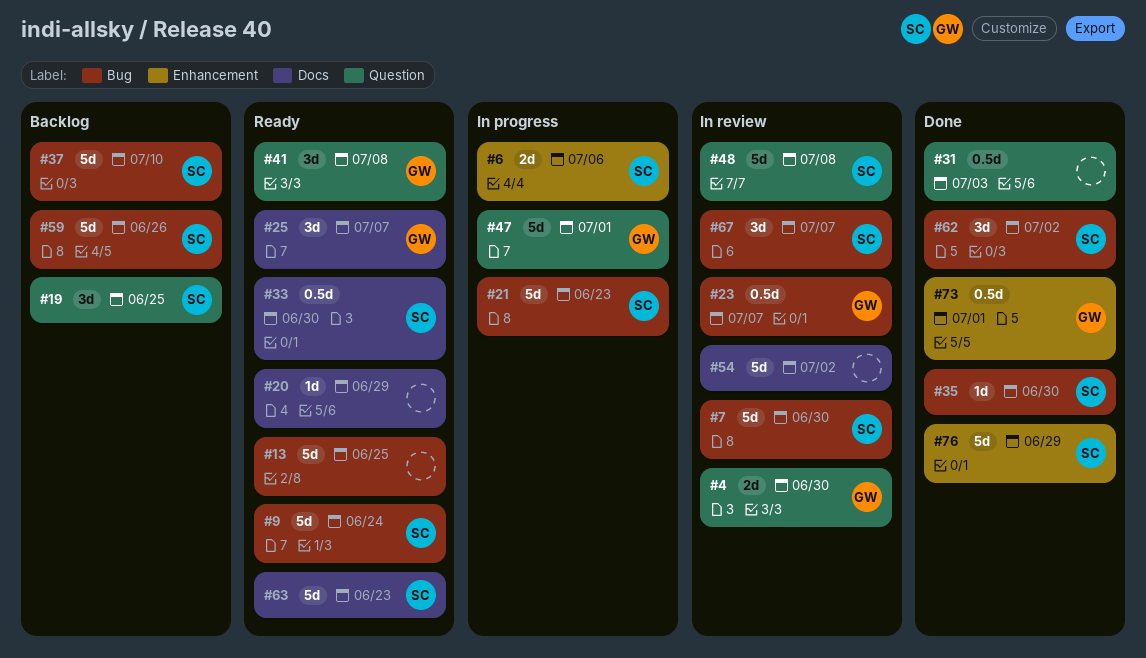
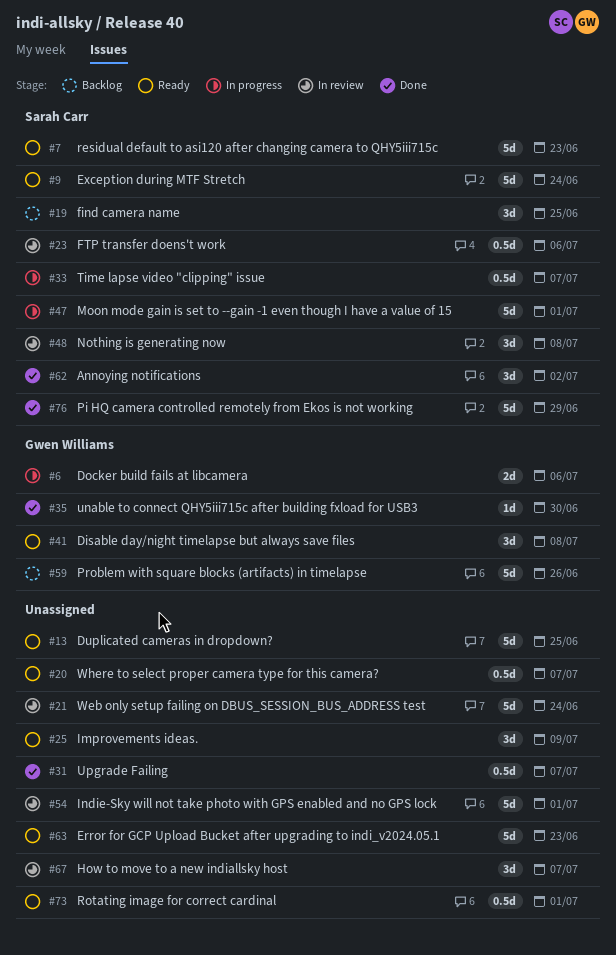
#4: present -> none
#6, owner: Sarah Carr -> Gwen Williams
#7, status: In review -> Ready
#7, due: Jun 30 -> Jun 23
#20, estimate: 1d -> 0.5d
#20, due: Jun 29 -> Jul 7
#21, status: In progress -> In review
#21, owner: Sarah Carr -> none
#21, due: Jun 23 -> Jun 24
#23, owner: Gwen Williams -> Sarah Carr
#23, due: Jul 7 -> Jul 6
#25, owner: Gwen Williams -> none
#25, due: Jul 7 -> Jul 9
#31, due: Jul 3 -> Jul 7
#33, status: Ready -> In progress
#33, due: Jun 30 -> Jul 7
#35, owner: Sarah Carr -> Gwen Williams
#37: present -> none
#47, owner: Gwen Williams -> Sarah Carr
#48, estimate: 5d -> 3d
#54, due: Jul 2 -> Jul 1
#59, owner: Sarah Carr -> Gwen Williams
#63, owner: Sarah Carr -> none
#67, owner: Sarah Carr -> none
#73, status: Done -> Ready
#73, owner: Gwen Williams -> none

